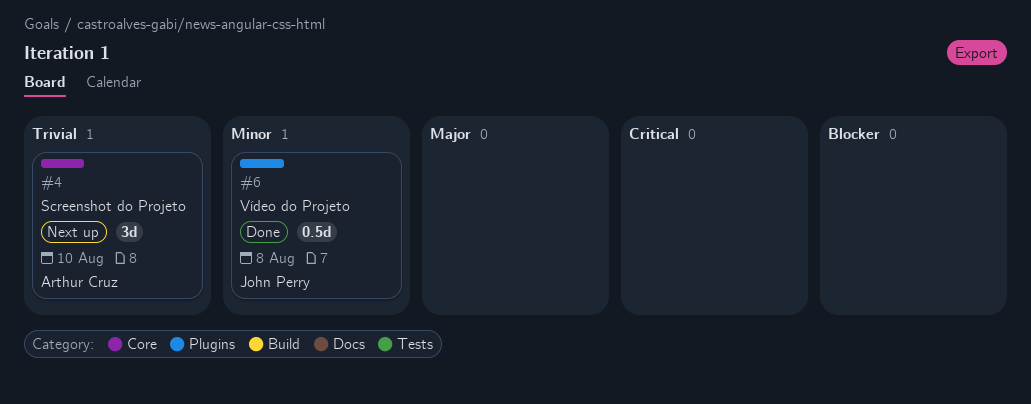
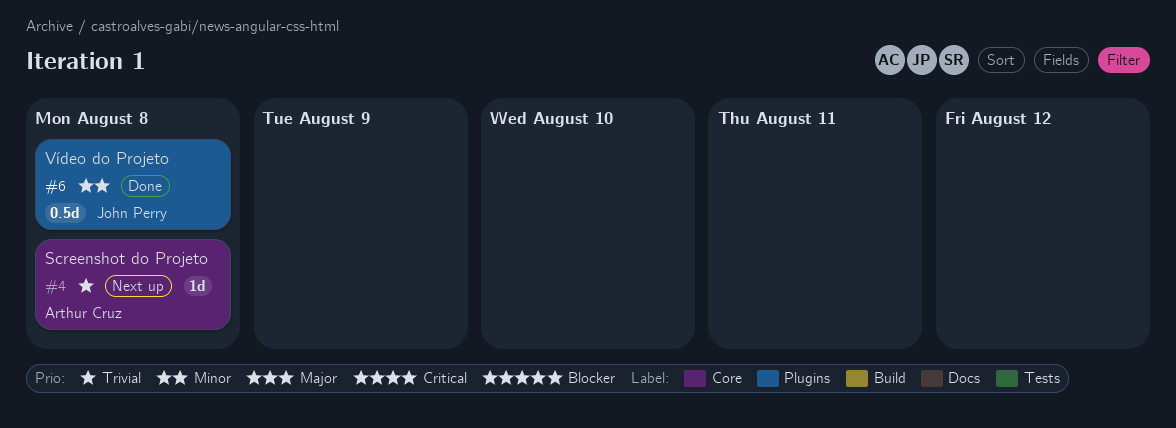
#4, estimate: 3d -> 1d
#4, due: Aug 10 -> Aug 8

